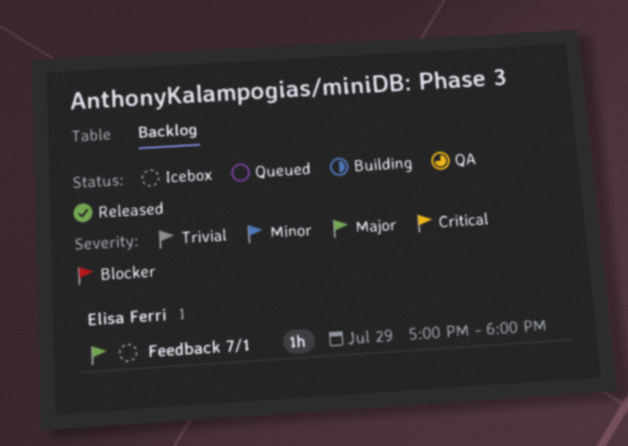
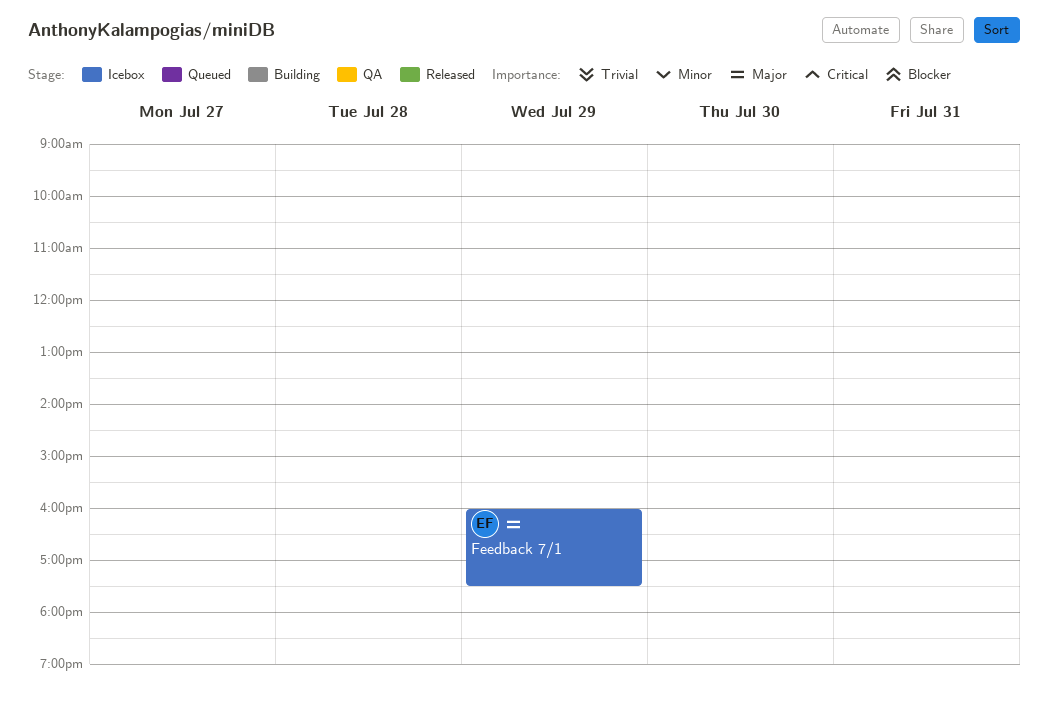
Feedback 7/1, begins: 17:00 -> 16:00
Feedback 7/1, ends: 18:00 -> 17:30

